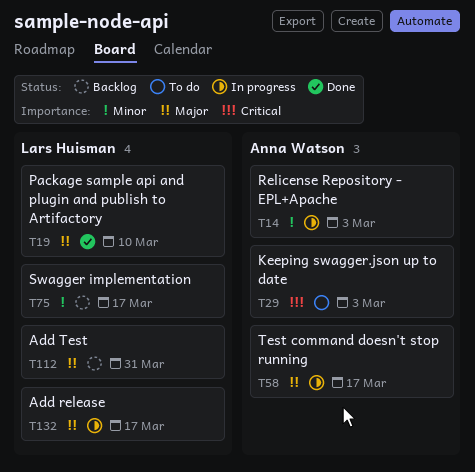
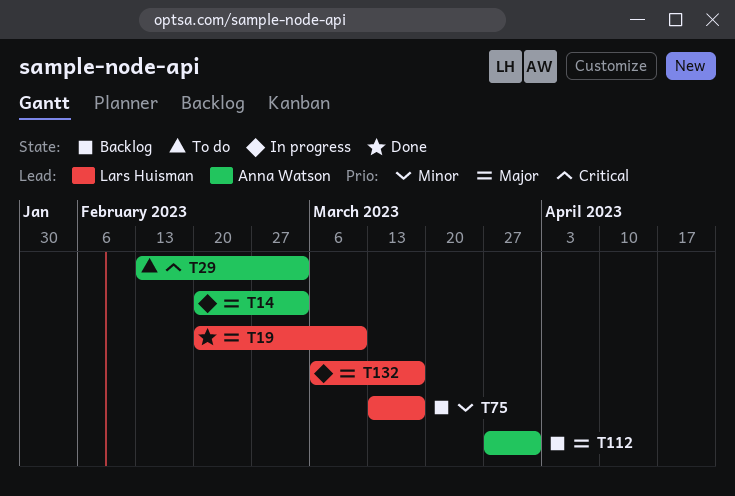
T14, priority: Minor -> Major
T58: present -> none
T112, owner: Lars Huisman -> Anna Watson

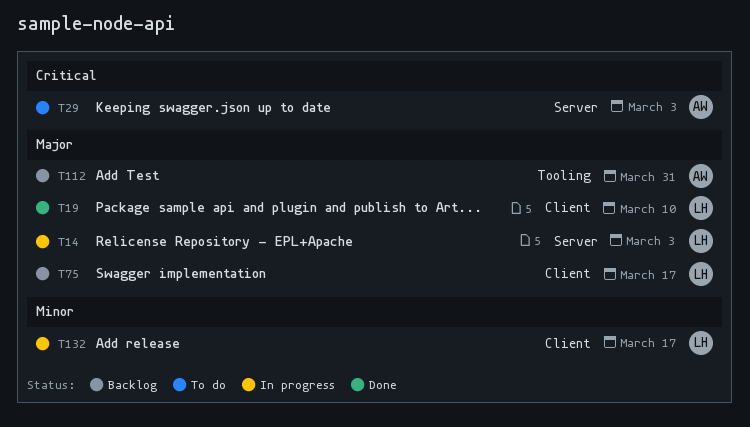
T14, owner: Anna Watson -> Lars Huisman
T75, priority: Minor -> Major
T132, priority: Major -> Minor

